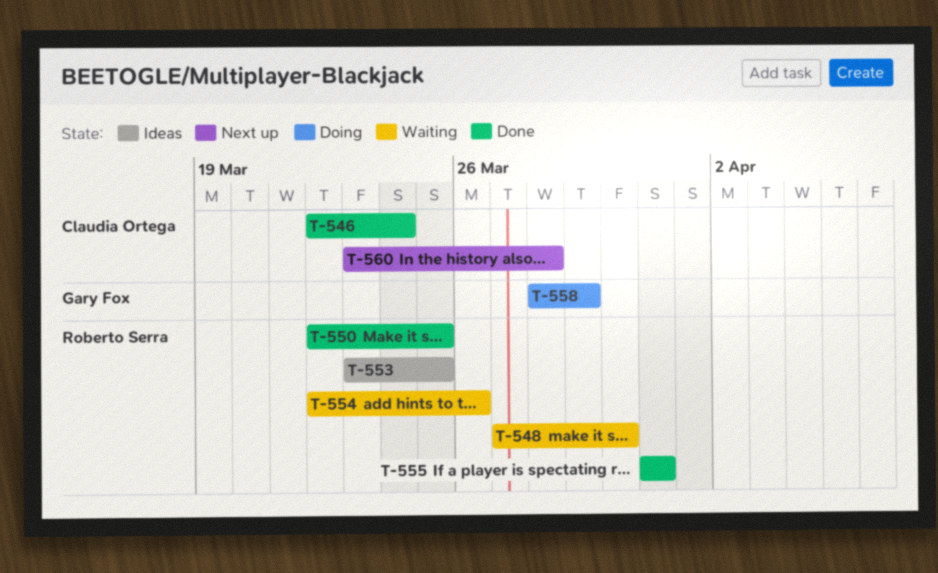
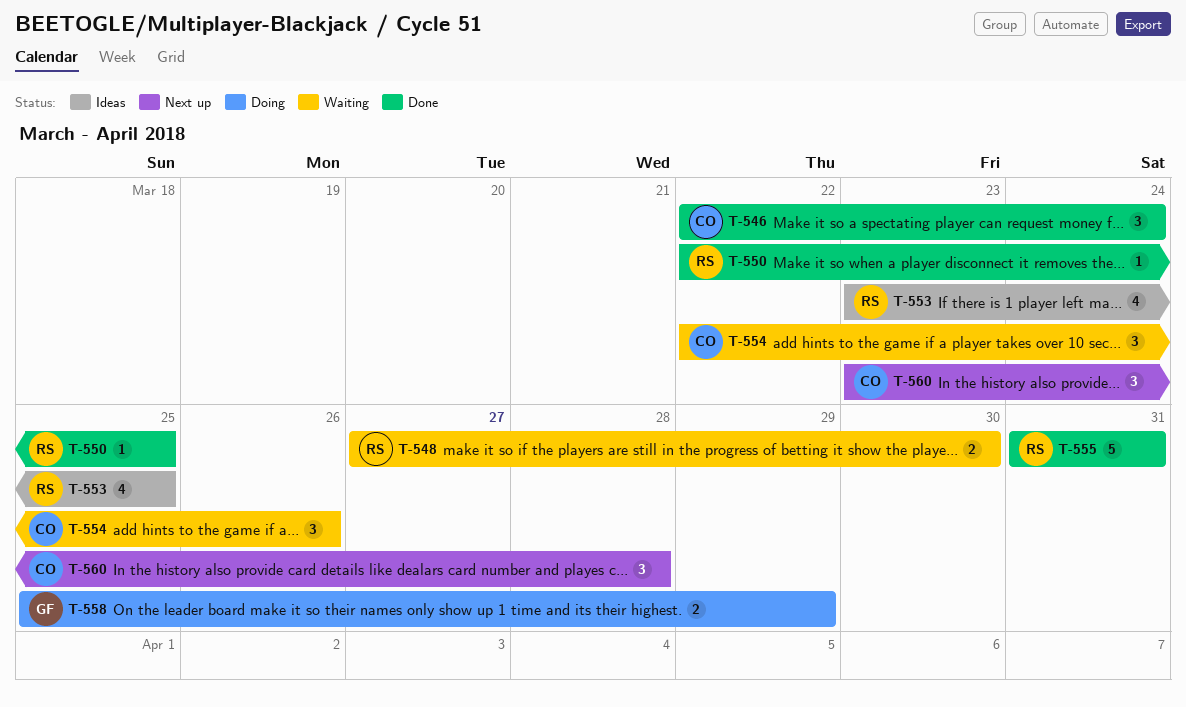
T-554, owner: Roberto Serra -> Claudia Ortega
T-558, start: Mar 28 -> Mar 25

